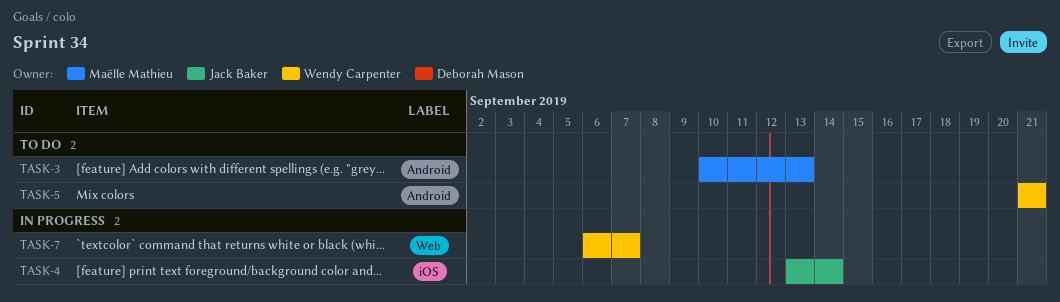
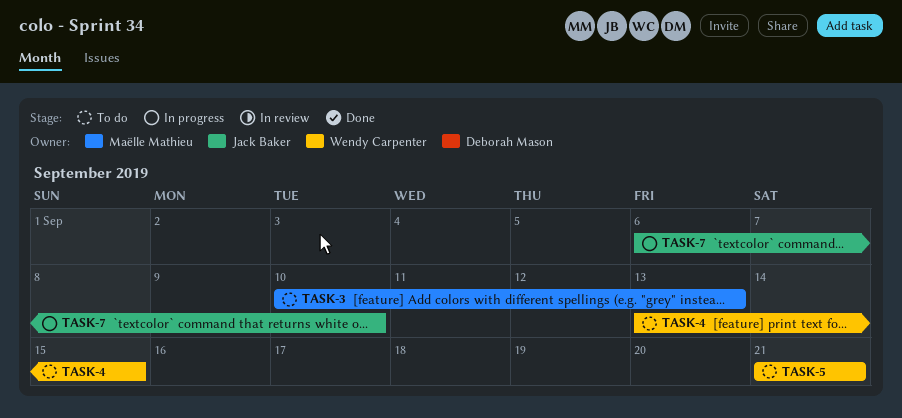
TASK-4, status: In progress -> To do
TASK-4, owner: Jack Baker -> Wendy Carpenter
TASK-4, due: Sep 14 -> Sep 15
TASK-7, owner: Wendy Carpenter -> Jack Baker
TASK-7, due: Sep 7 -> Sep 10

